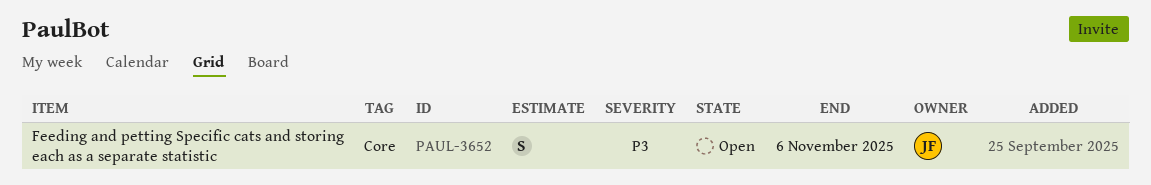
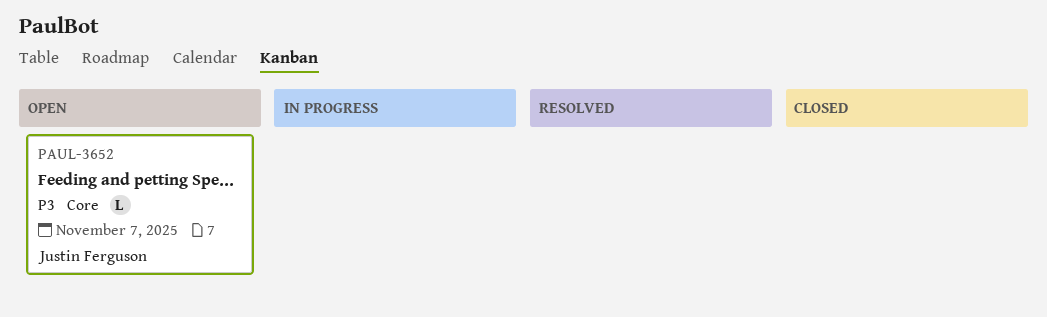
PAUL-3652, estimate: S -> L
PAUL-3652, due: Nov 6 -> Nov 7

